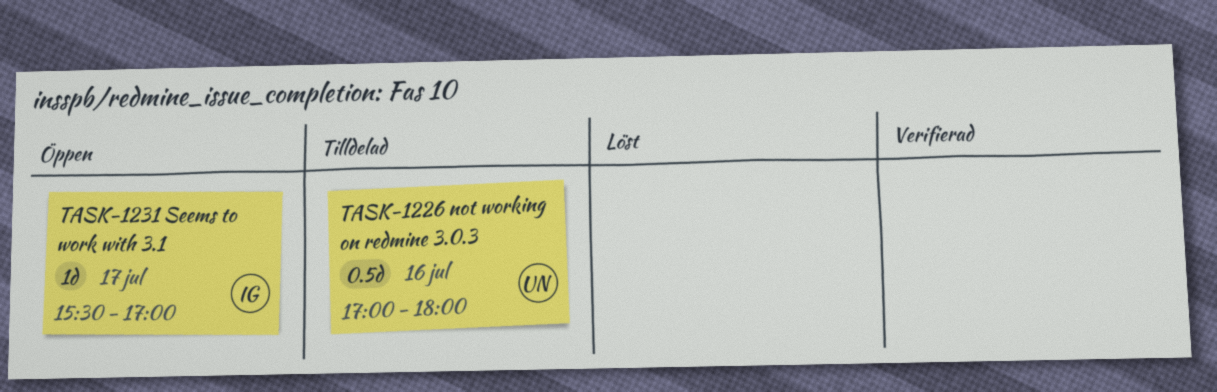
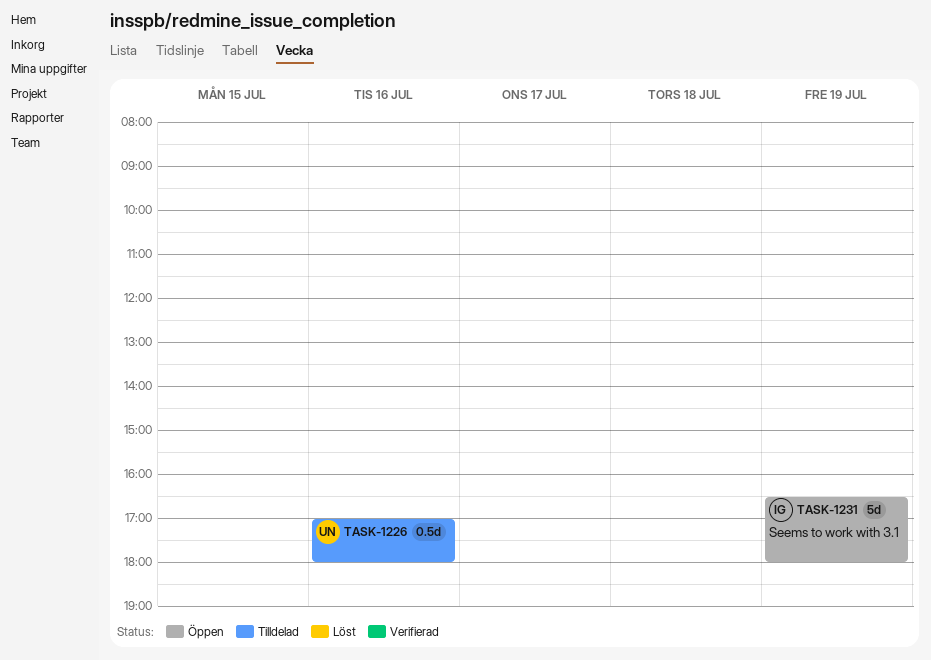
TASK-1231, estimate: 1d -> 5d
TASK-1231, day: Jul 17 -> Jul 19
TASK-1231, begins: 15:30 -> 16:30
TASK-1231, ends: 17:00 -> 18:00

